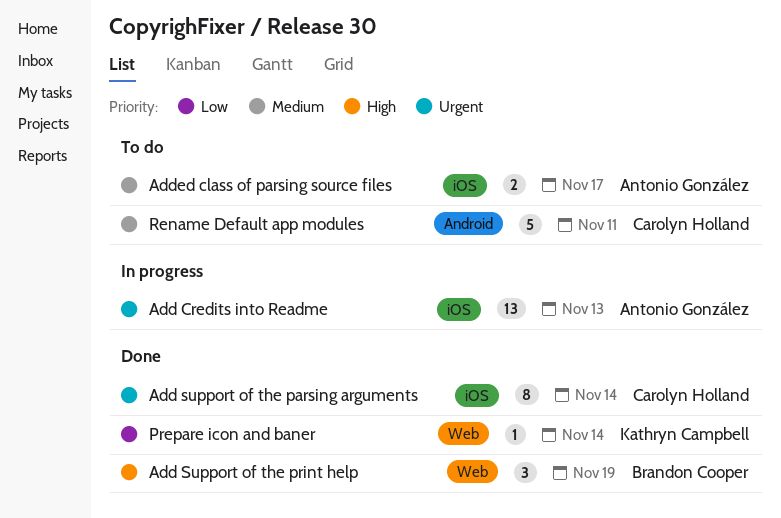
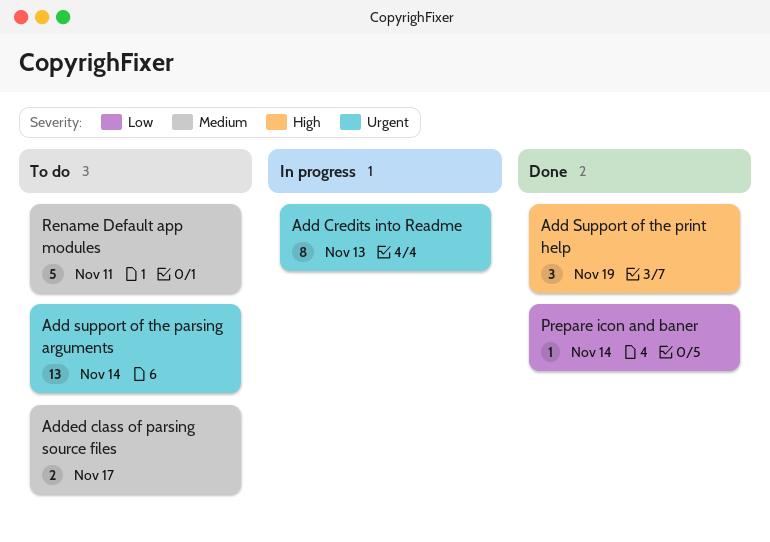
Add Credits into Readme, estimate: 13 -> 8
Add support of the parsing arguments, status: Done -> To do
Add support of the parsing arguments, estimate: 8 -> 13

